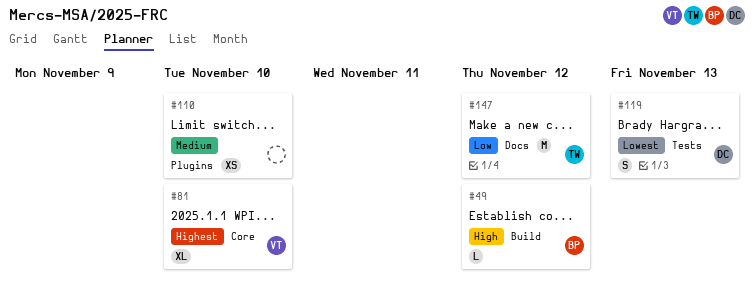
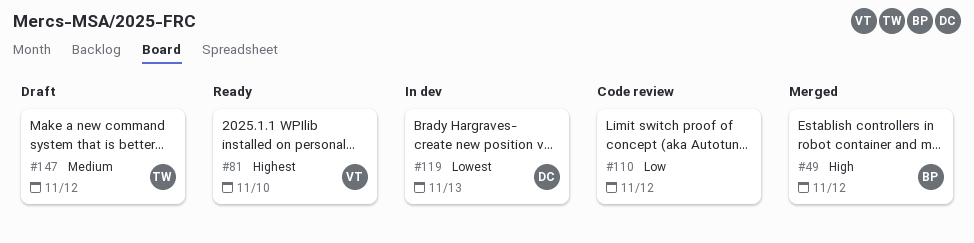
#110, priority: Medium -> Low
#110, due: Nov 10 -> Nov 12
#147, priority: Low -> Medium

